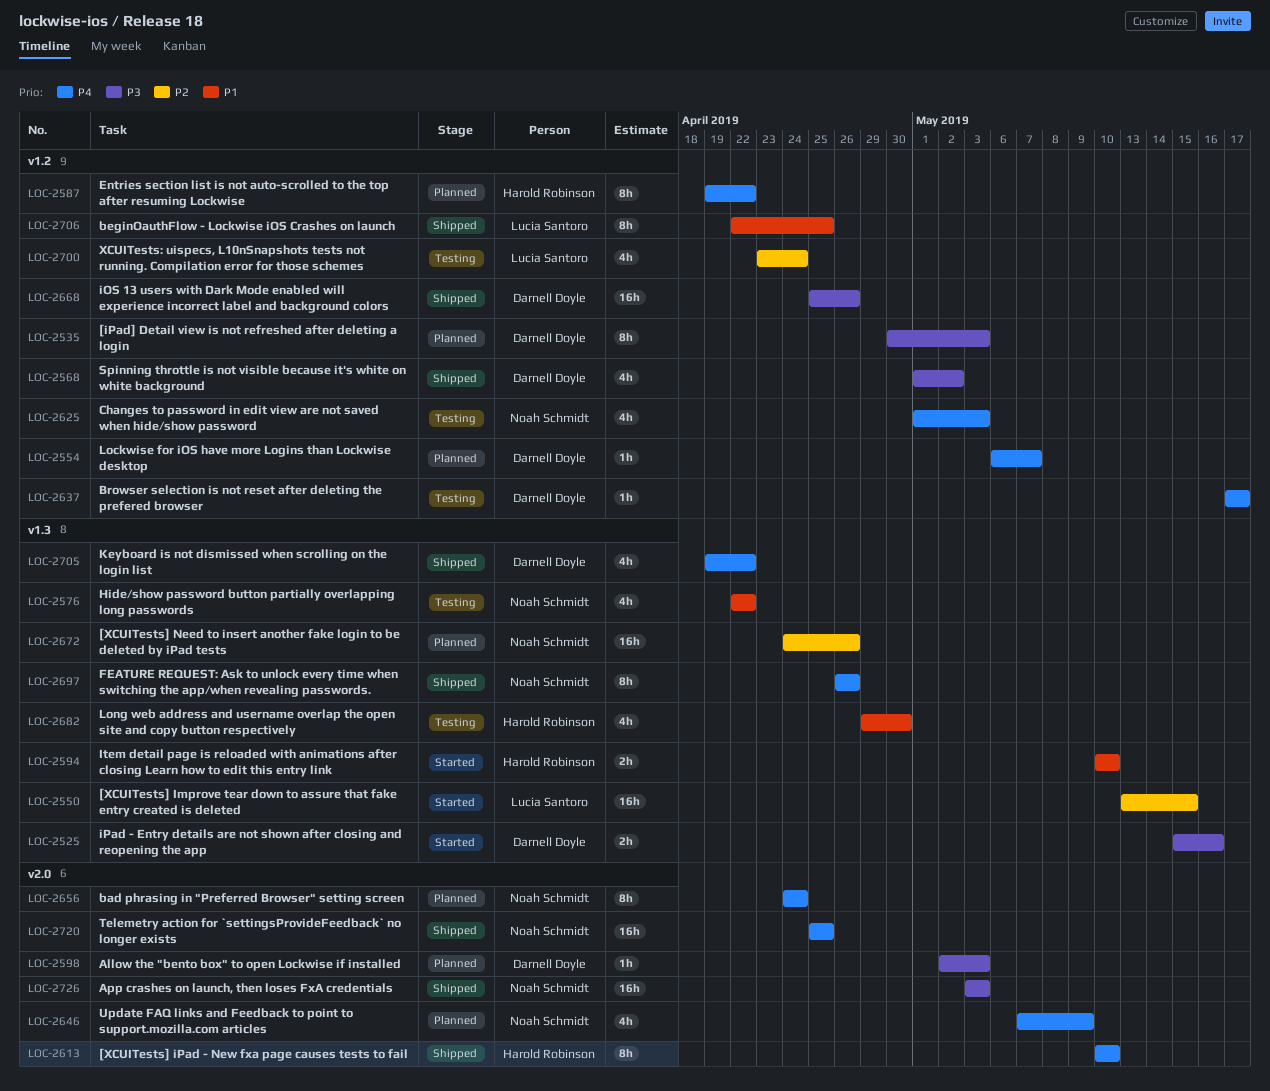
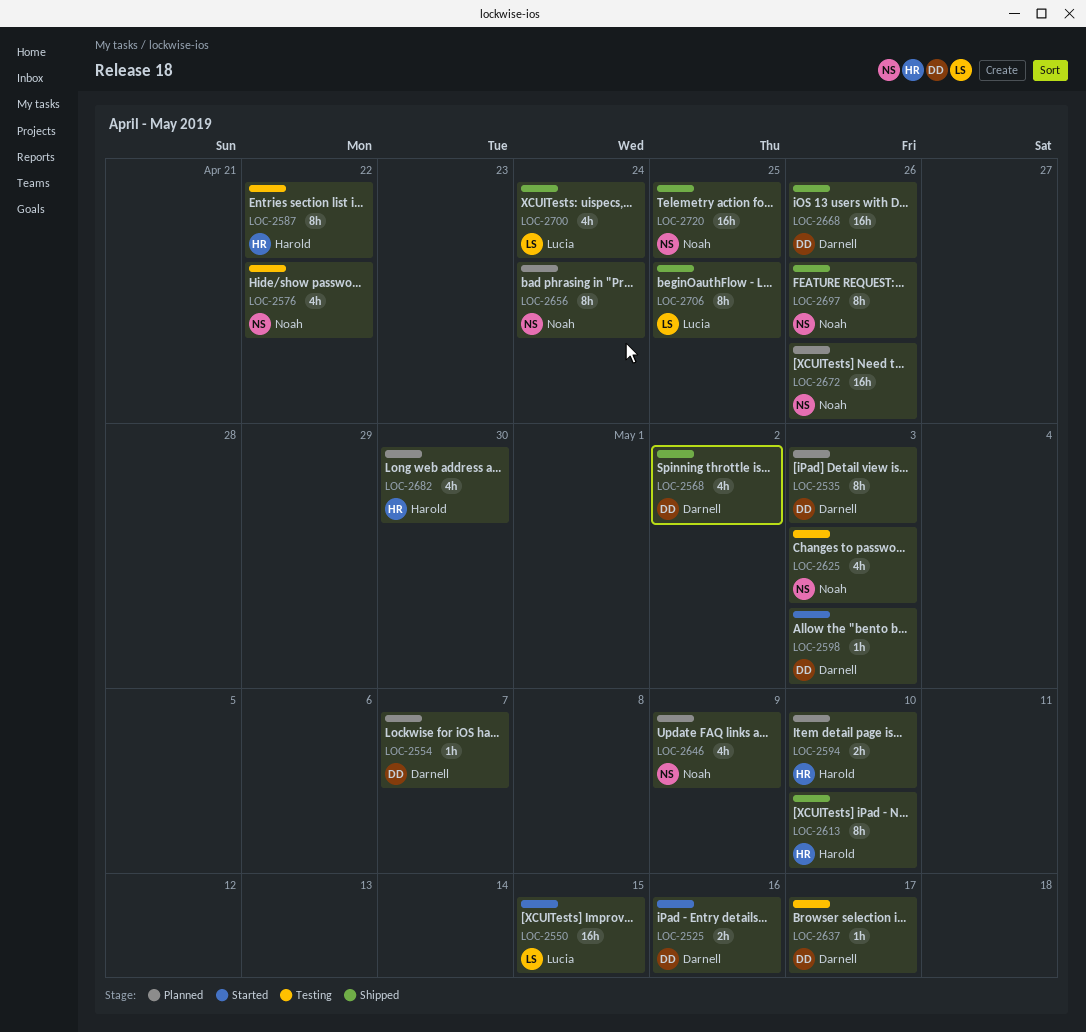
LOC-2587, status: Planned -> Testing
LOC-2594, status: Started -> Planned
LOC-2598, status: Planned -> Started
LOC-2682, status: Testing -> Planned
LOC-2700, status: Testing -> Shipped
LOC-2705: present -> none
LOC-2726: present -> none

